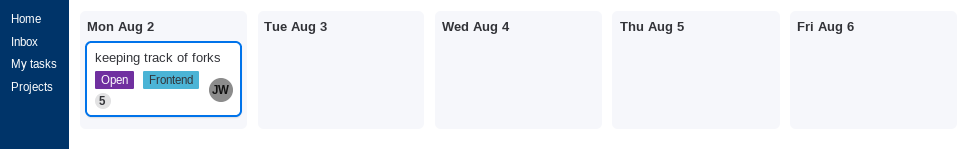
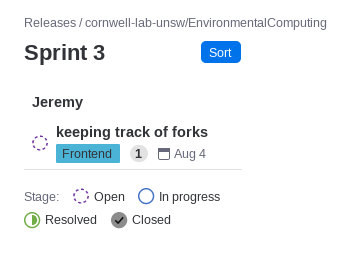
keeping track of forks, estimate: 5 -> 1
keeping track of forks, due: Aug 2 -> Aug 4

